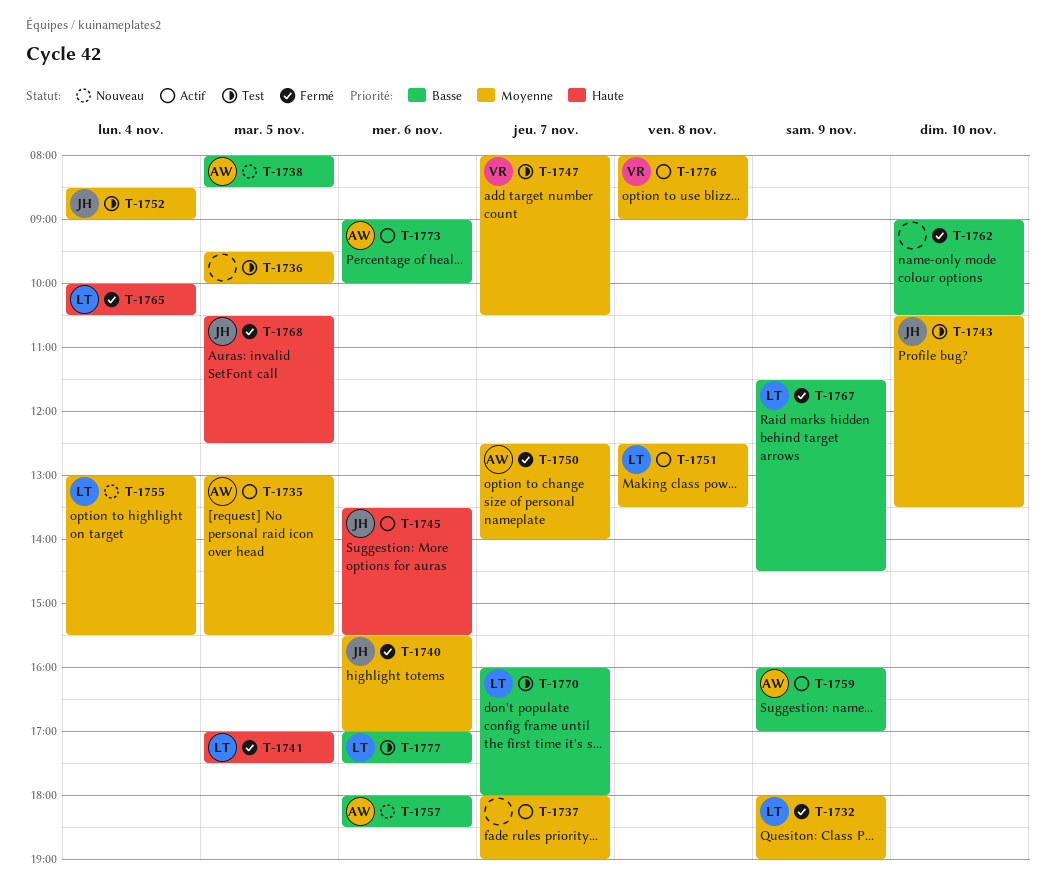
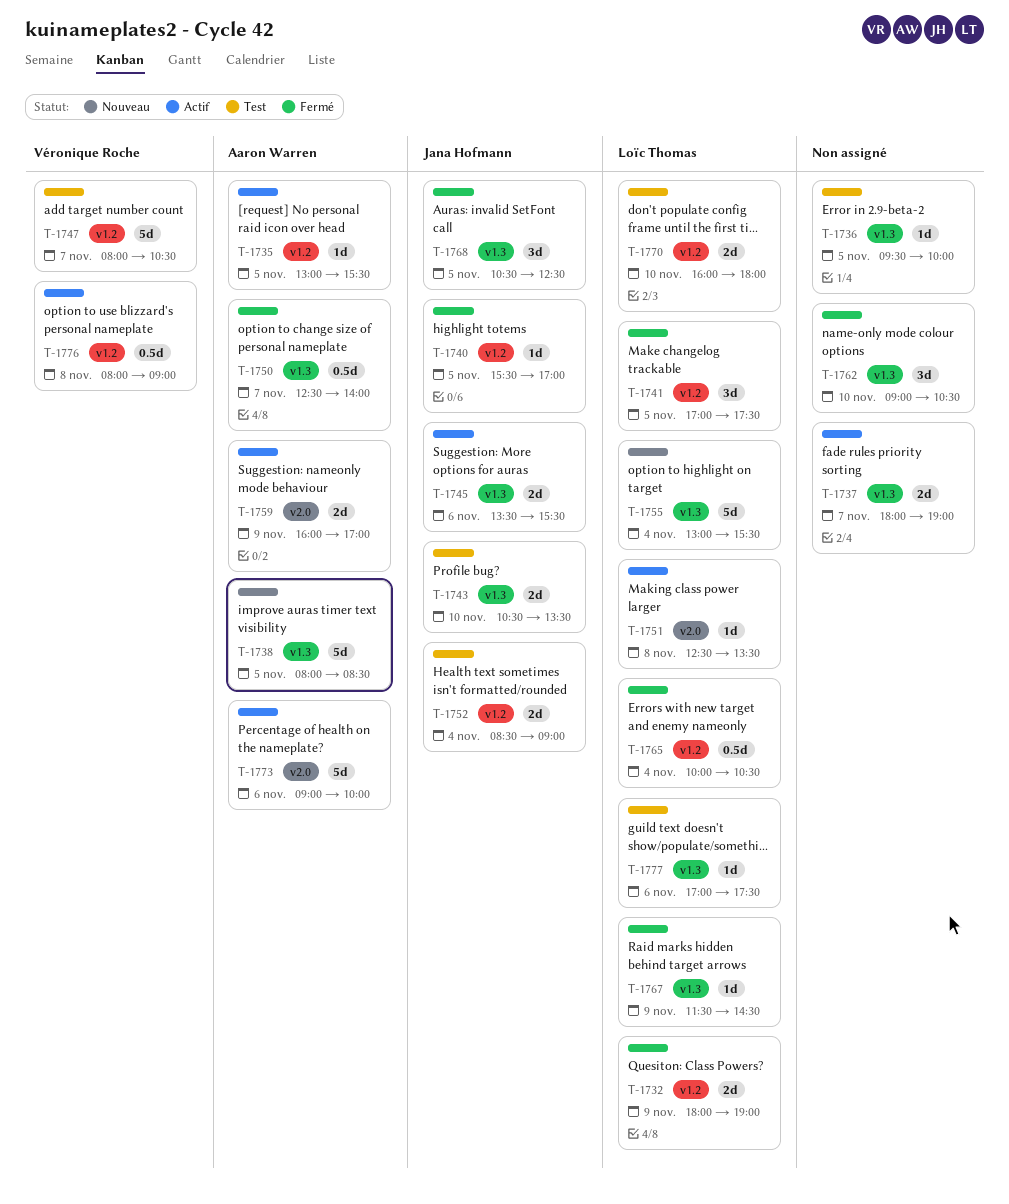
T-1740, day: Nov 6 -> Nov 5
T-1757: present -> none
T-1770, day: Nov 7 -> Nov 10

